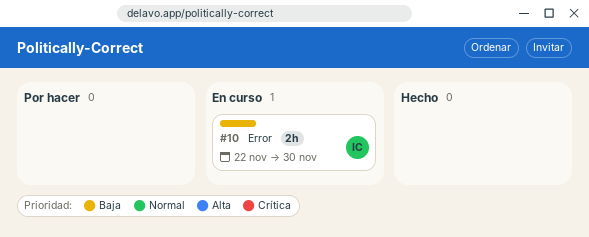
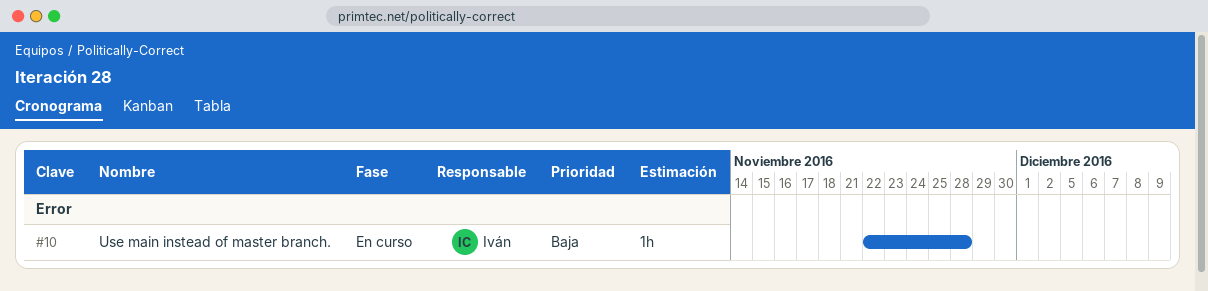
#10, estimate: 2h -> 1h
#10, due: Nov 30 -> Nov 28

